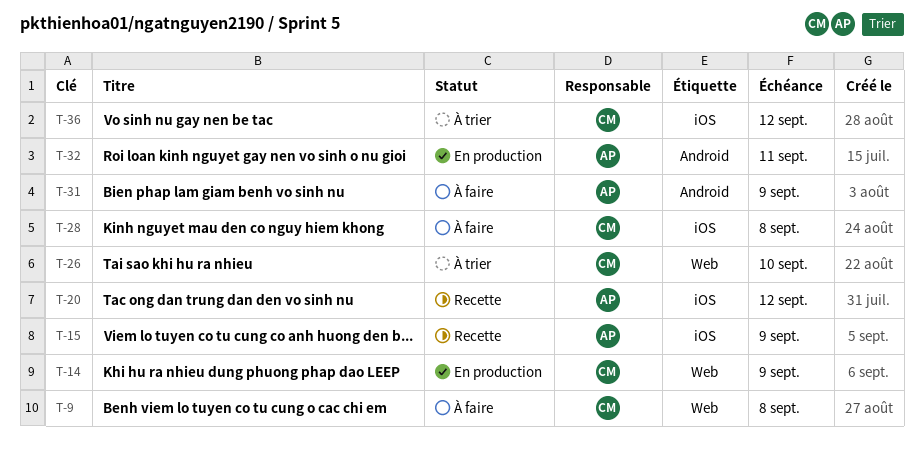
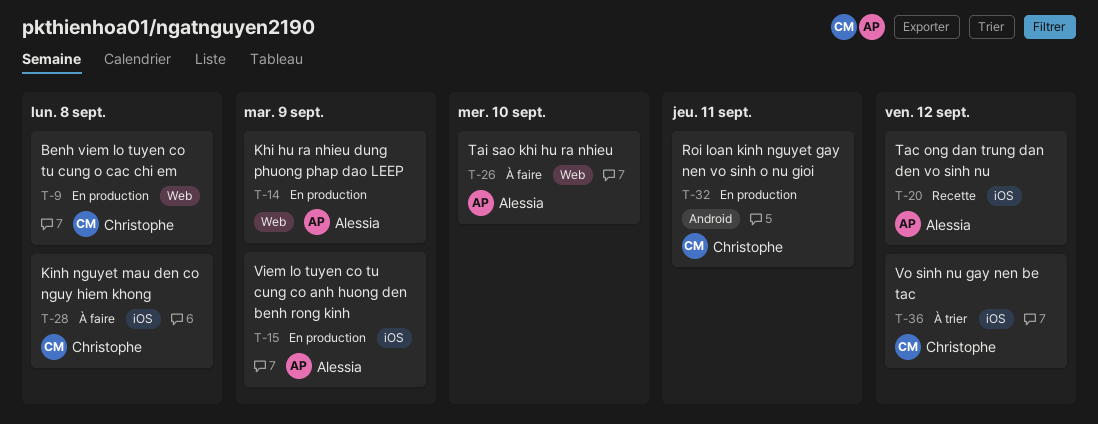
T-9, status: À faire -> En production
T-14, owner: Christophe -> Alessia
T-15, status: Recette -> En production
T-26, status: À trier -> À faire
T-26, owner: Christophe -> Alessia
T-31: present -> none
T-32, owner: Alessia -> Christophe

